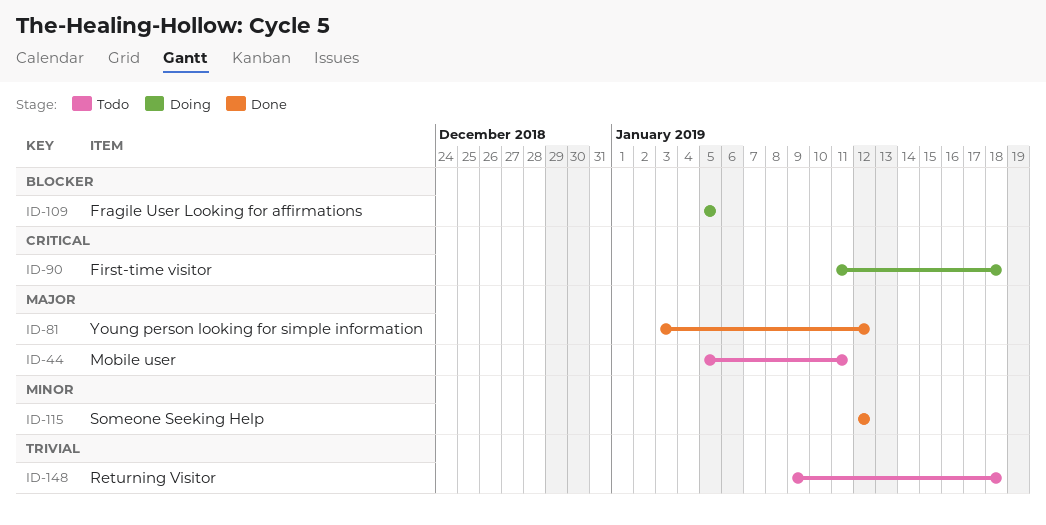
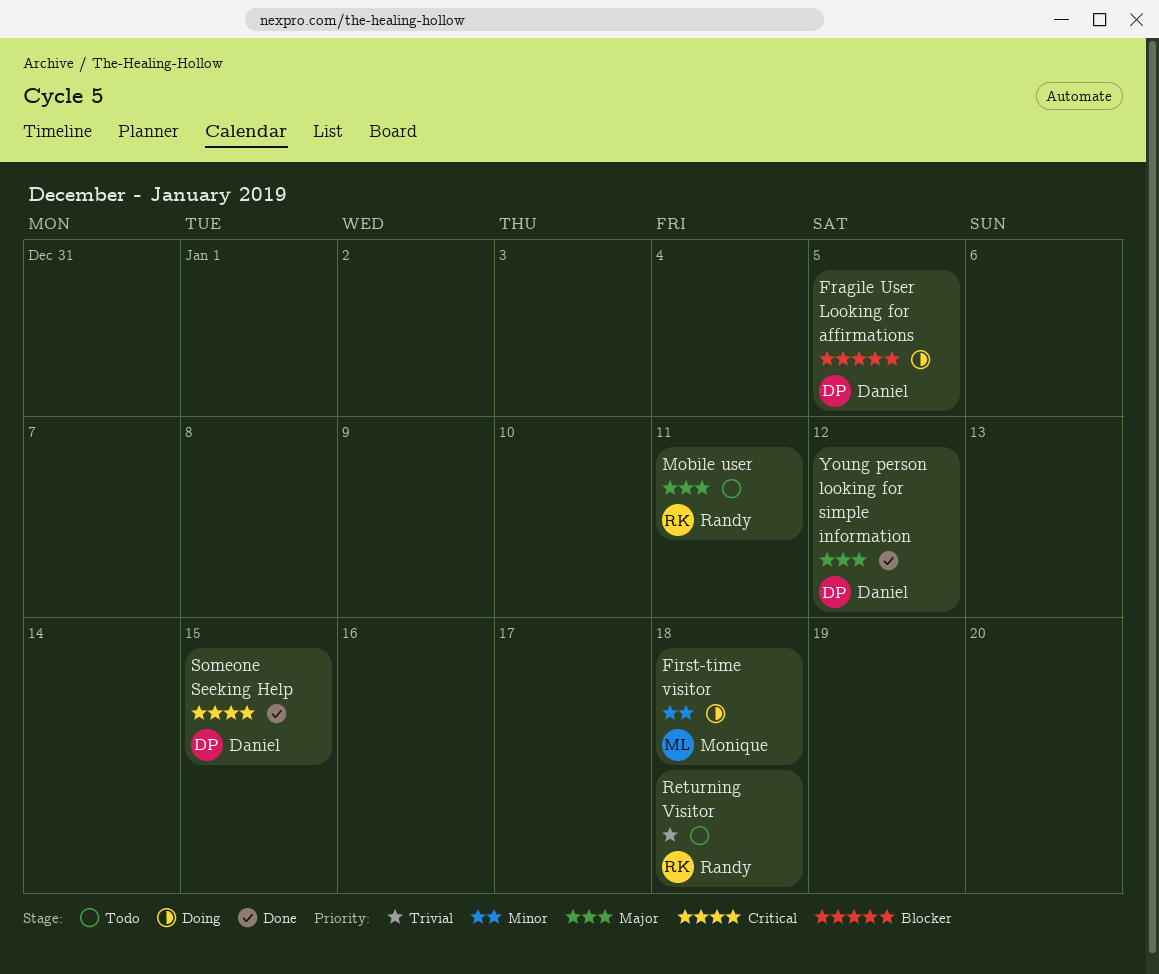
First-time visitor, priority: Critical -> Minor
Someone Seeking Help, priority: Minor -> Critical
Someone Seeking Help, due: Jan 12 -> Jan 15

